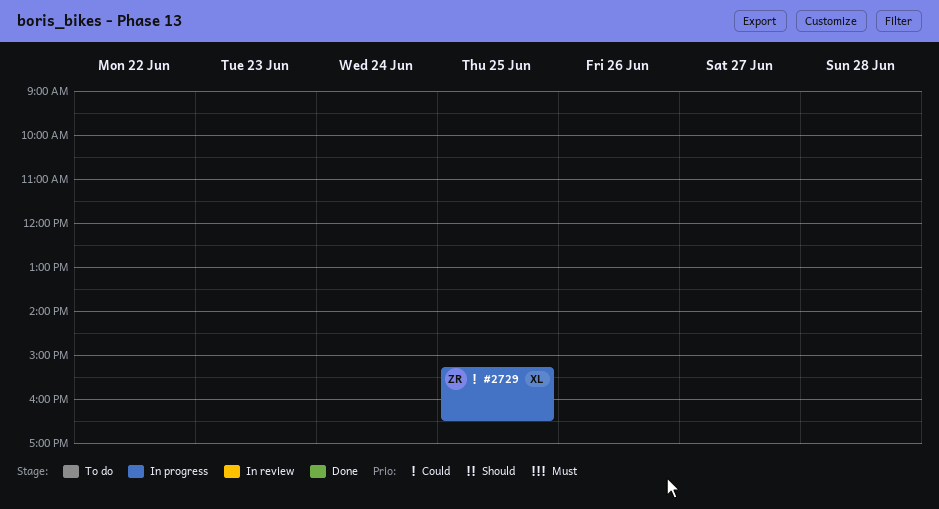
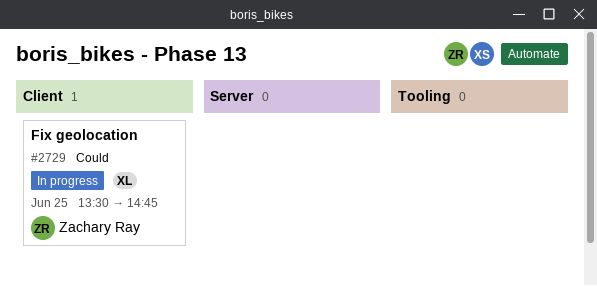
#2729, begins: 15:15 -> 13:30
#2729, ends: 16:30 -> 14:45

